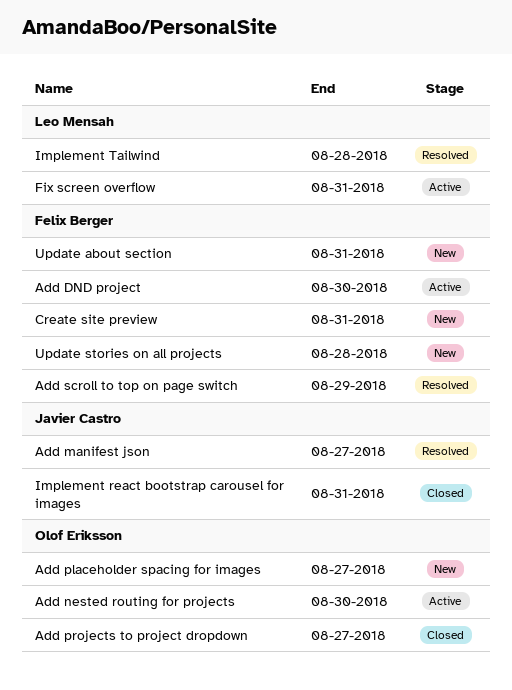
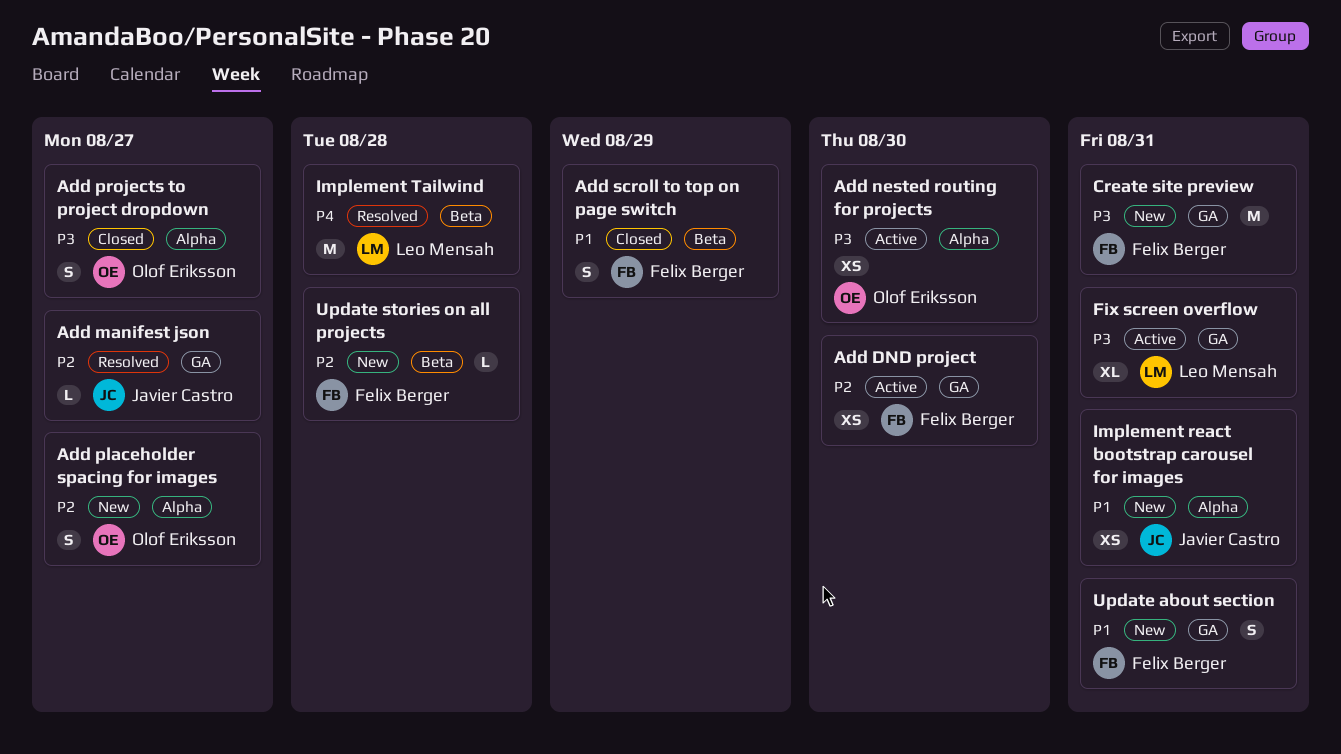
Add scroll to top on page switch, status: Resolved -> Closed
Implement react bootstrap carousel for images, status: Closed -> New

